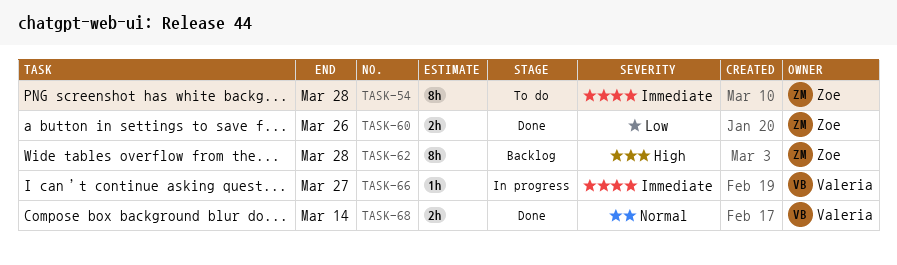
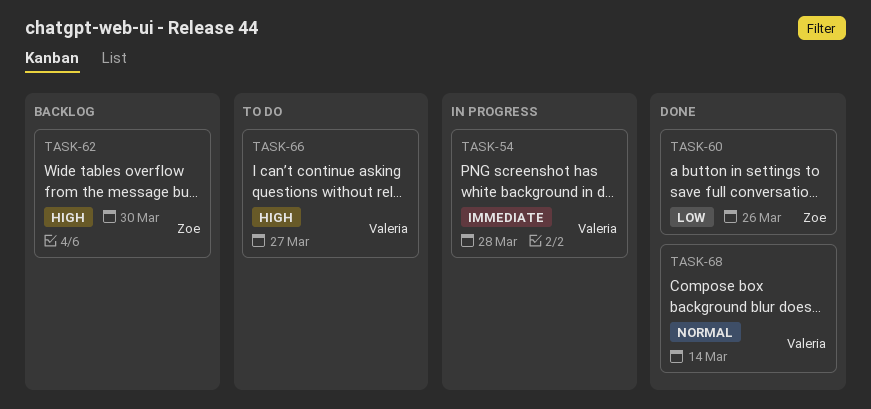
TASK-54, status: To do -> In progress
TASK-54, owner: Zoe -> Valeria
TASK-62, due: Mar 28 -> Mar 30
TASK-66, status: In progress -> To do
TASK-66, priority: Immediate -> High

